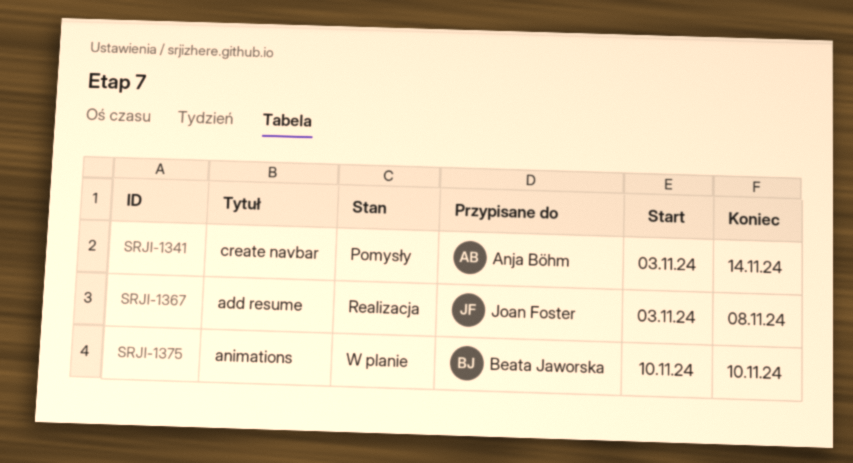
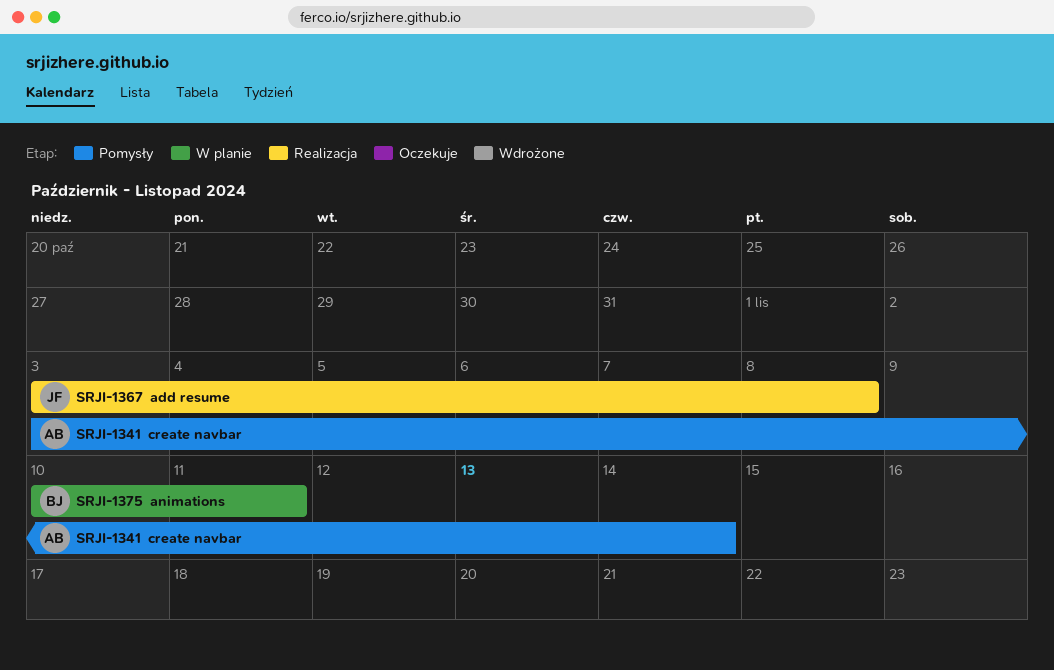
SRJI-1375, due: Nov 10 -> Nov 11

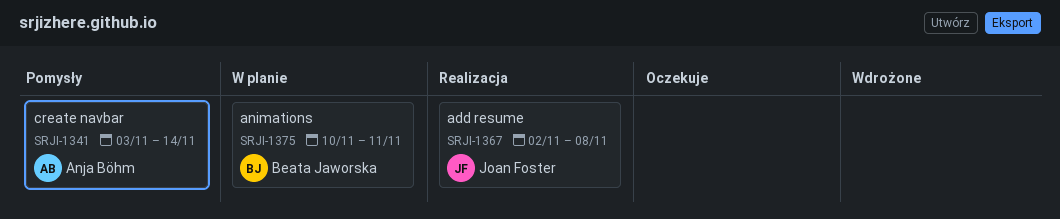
SRJI-1367, start: Nov 3 -> Nov 2

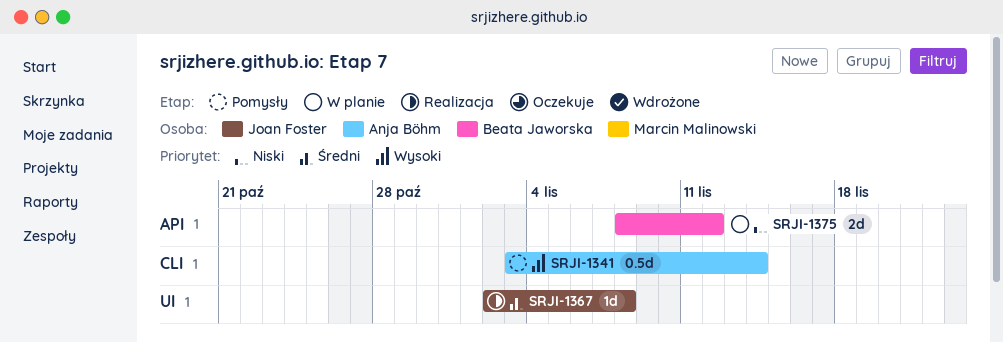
SRJI-1375, start: Nov 10 -> Nov 8
SRJI-1375, due: Nov 11 -> Nov 12

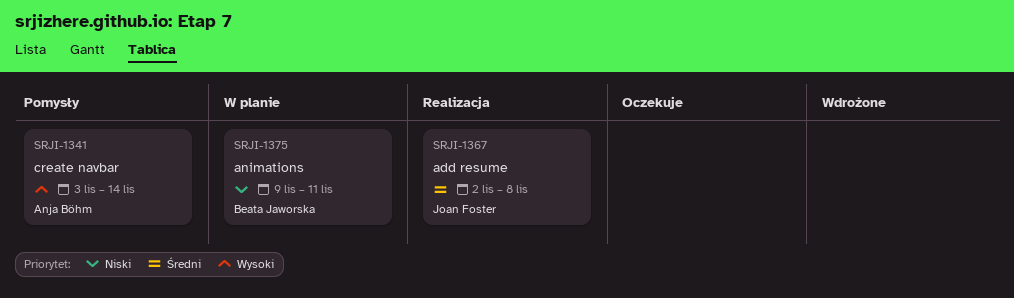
SRJI-1375, start: Nov 8 -> Nov 9
SRJI-1375, due: Nov 12 -> Nov 11

